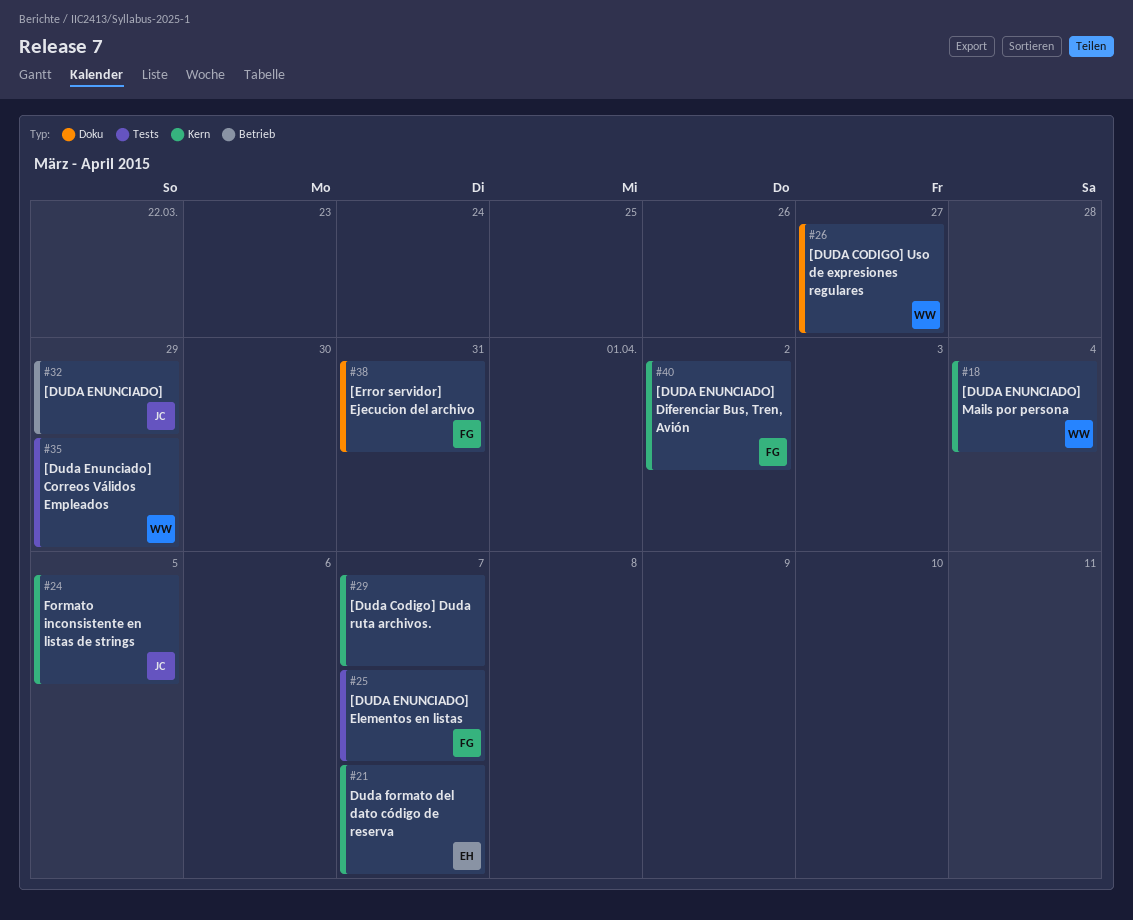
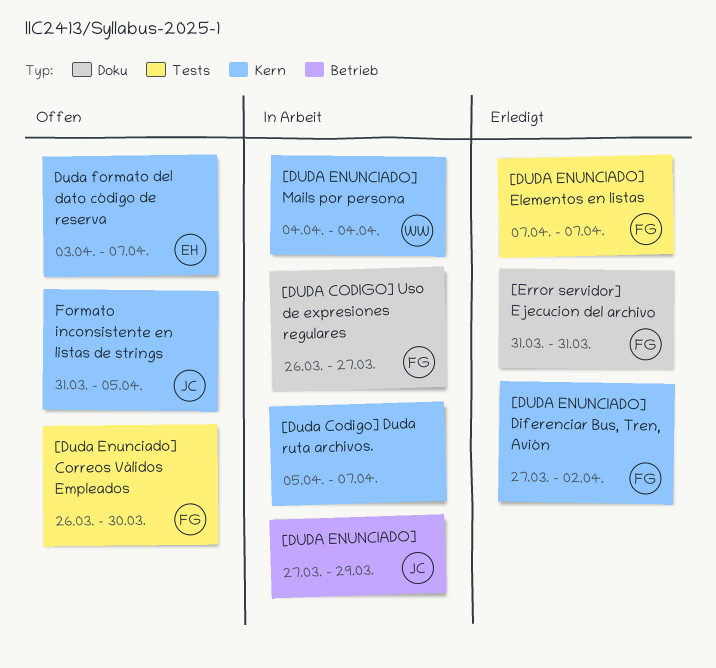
[DUDA CODIGO] Uso de expresiones regulares, owner: WW -> FG
[Duda Enunciado] Correos Válidos Empleados, owner: WW -> FG
[Duda Enunciado] Correos Válidos Empleados, due: Mar 29 -> Mar 30

